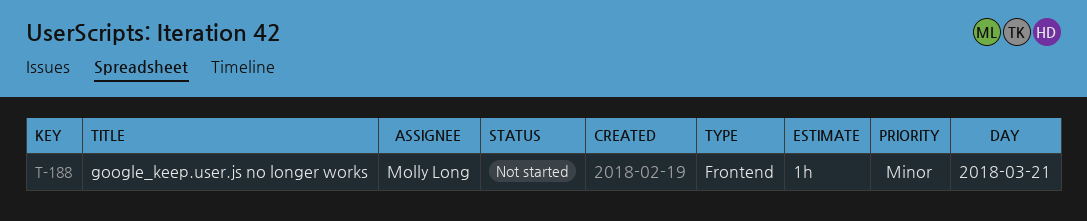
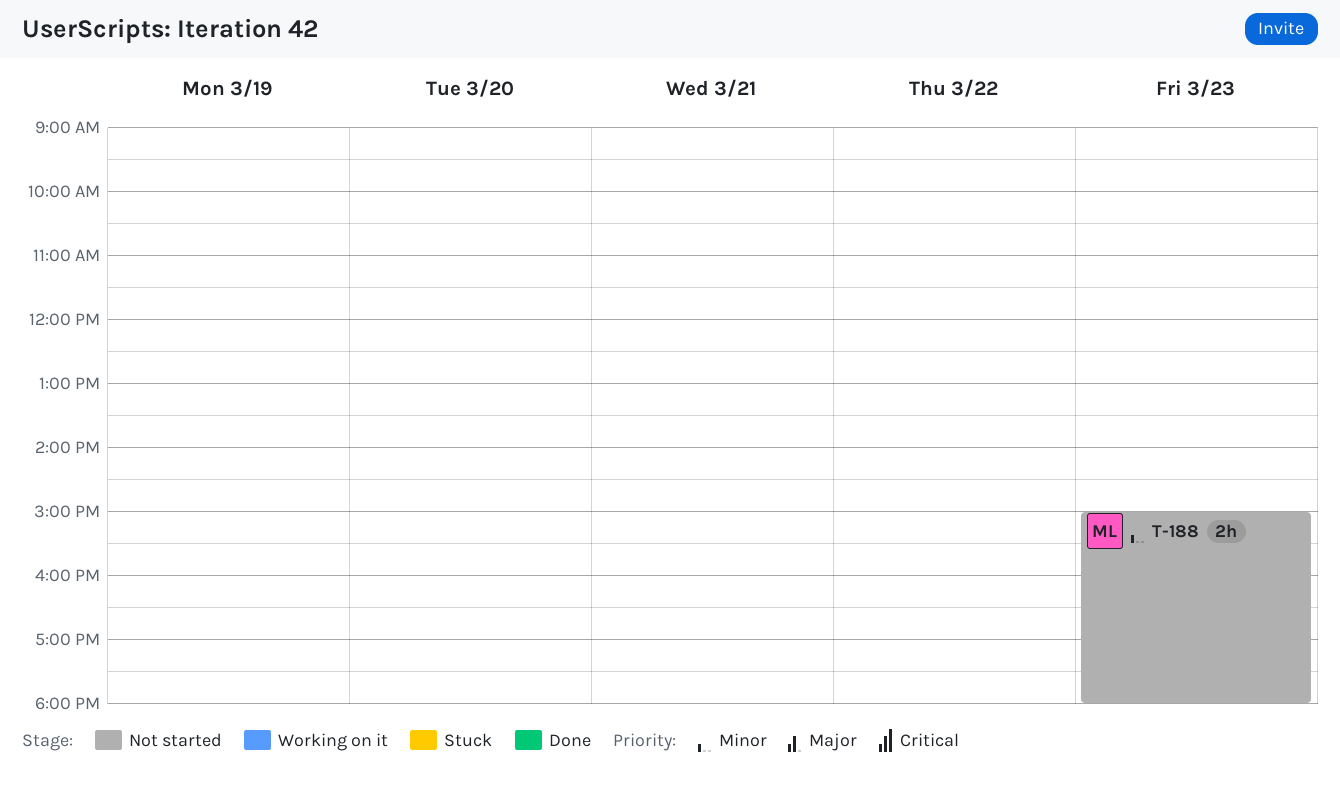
T-188, estimate: 1h -> 2h
T-188, day: Mar 21 -> Mar 23

